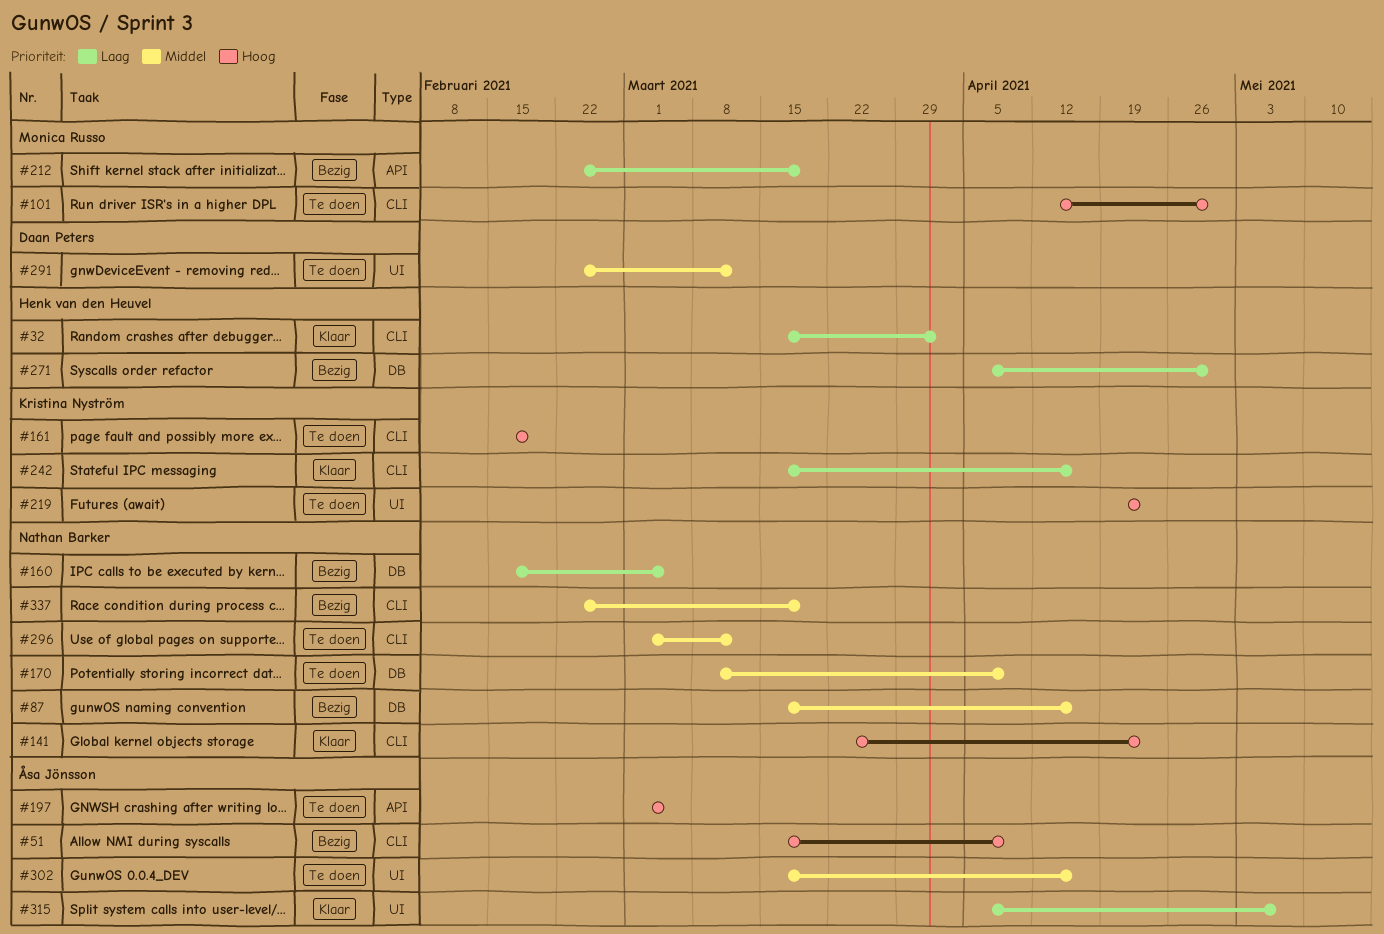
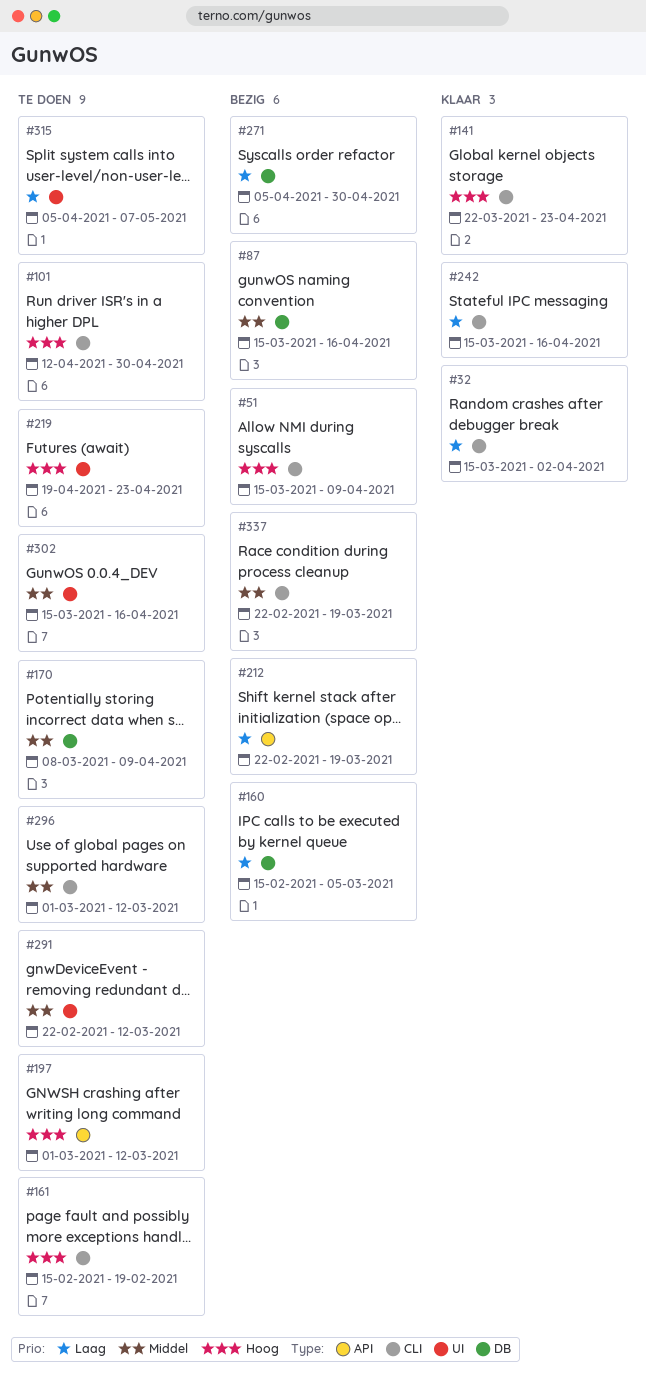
#197, due: Mar 5 -> Mar 12
#315, status: Klaar -> Te doen

